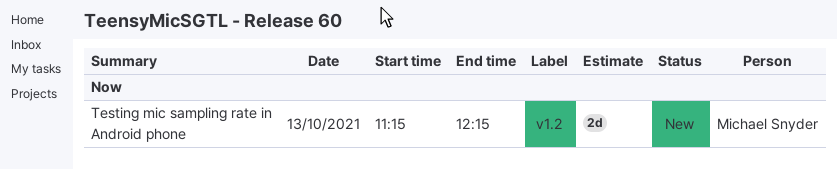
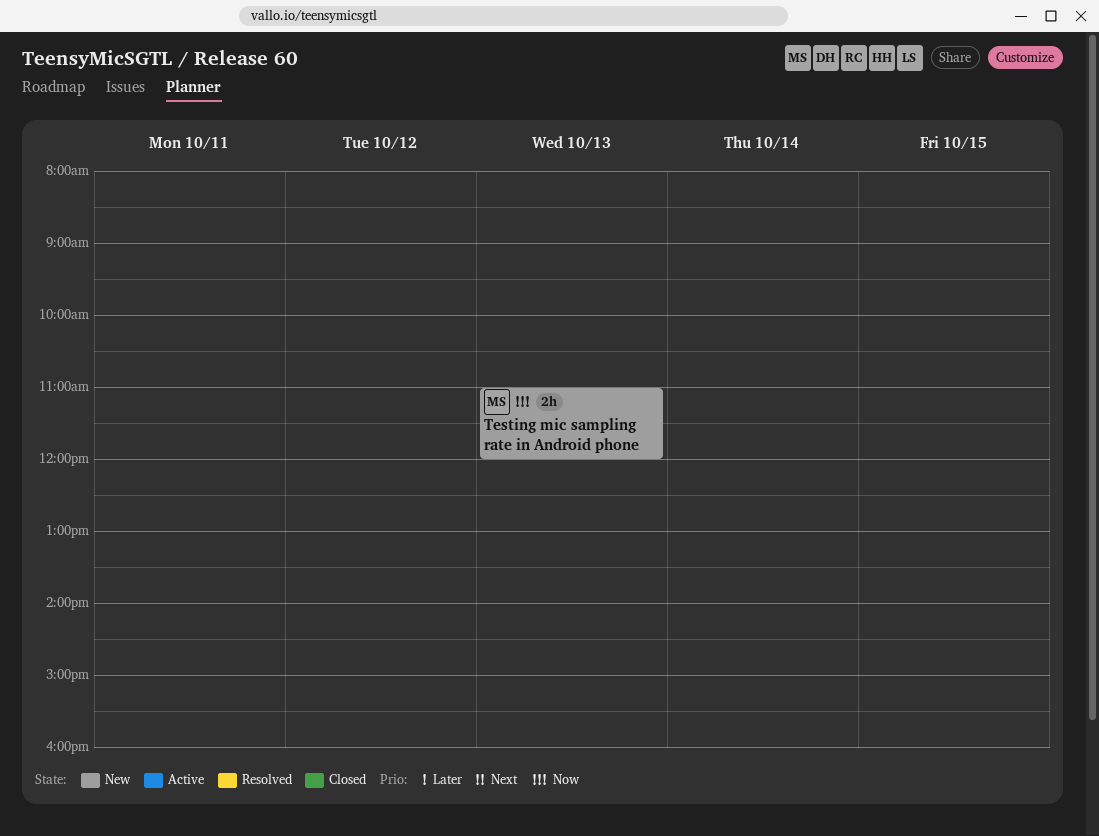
Testing mic sampling rate in Android phone, estimate: 2d -> 2h
Testing mic sampling rate in Android phone, begins: 11:15 -> 11:00
Testing mic sampling rate in Android phone, ends: 12:15 -> 12:00

